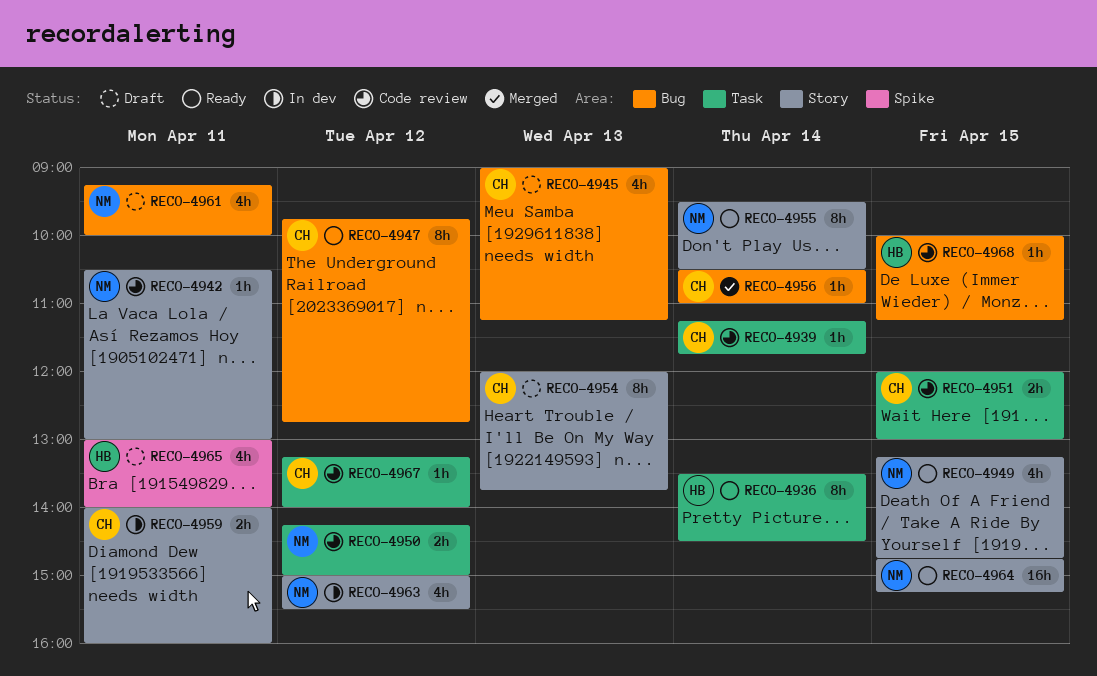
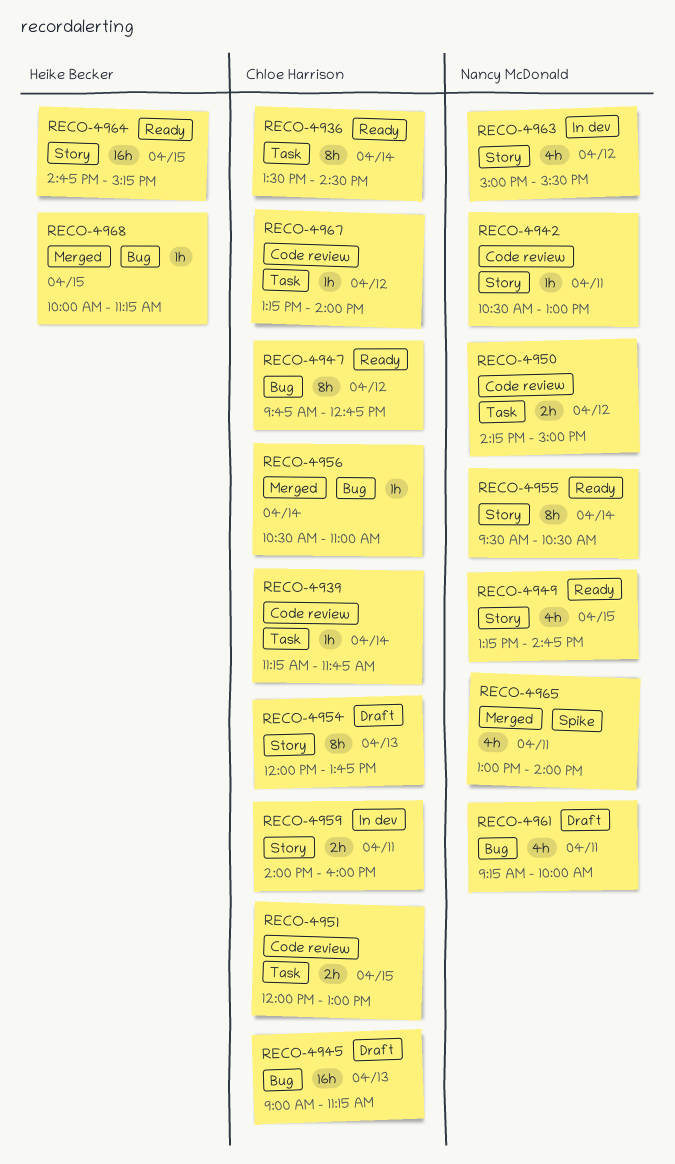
RECO-4936, owner: Heike Becker -> Chloe Harrison
RECO-4945, estimate: 4h -> 16h
RECO-4964, owner: Nancy McDonald -> Heike Becker
RECO-4965, status: Draft -> Merged
RECO-4965, owner: Heike Becker -> Nancy McDonald
RECO-4968, status: Code review -> Merged

